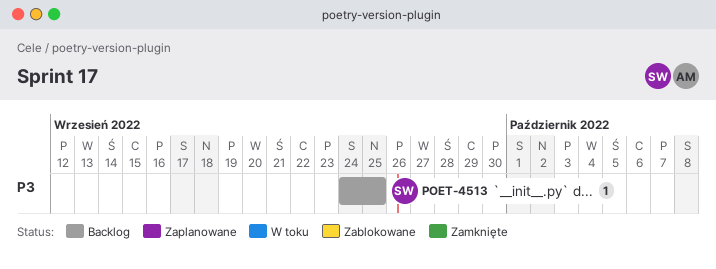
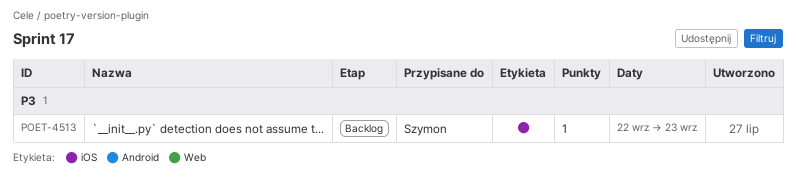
POET-4513, start: Sep 24 -> Sep 22
POET-4513, due: Sep 25 -> Sep 23

